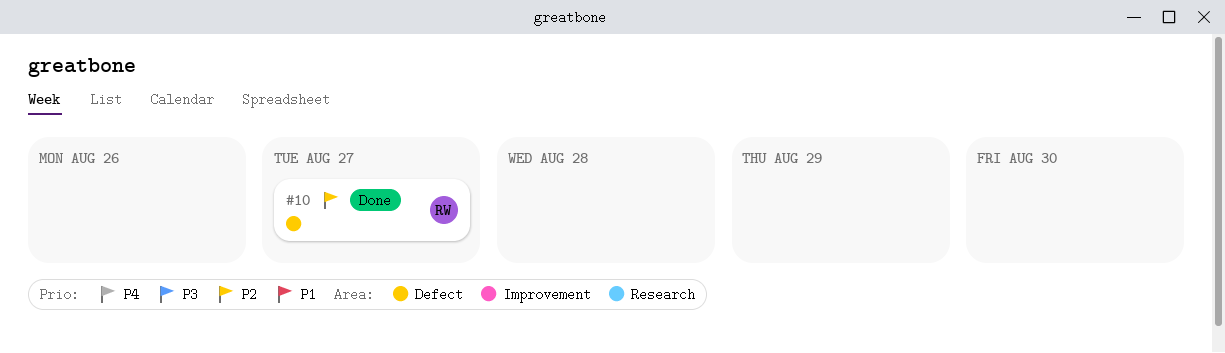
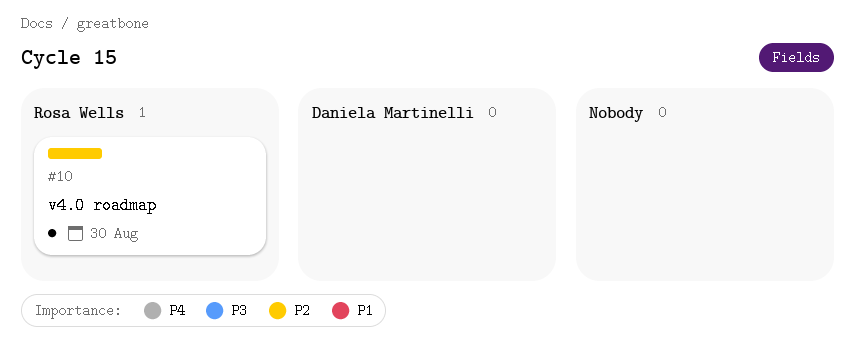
#10, due: Aug 27 -> Aug 30

